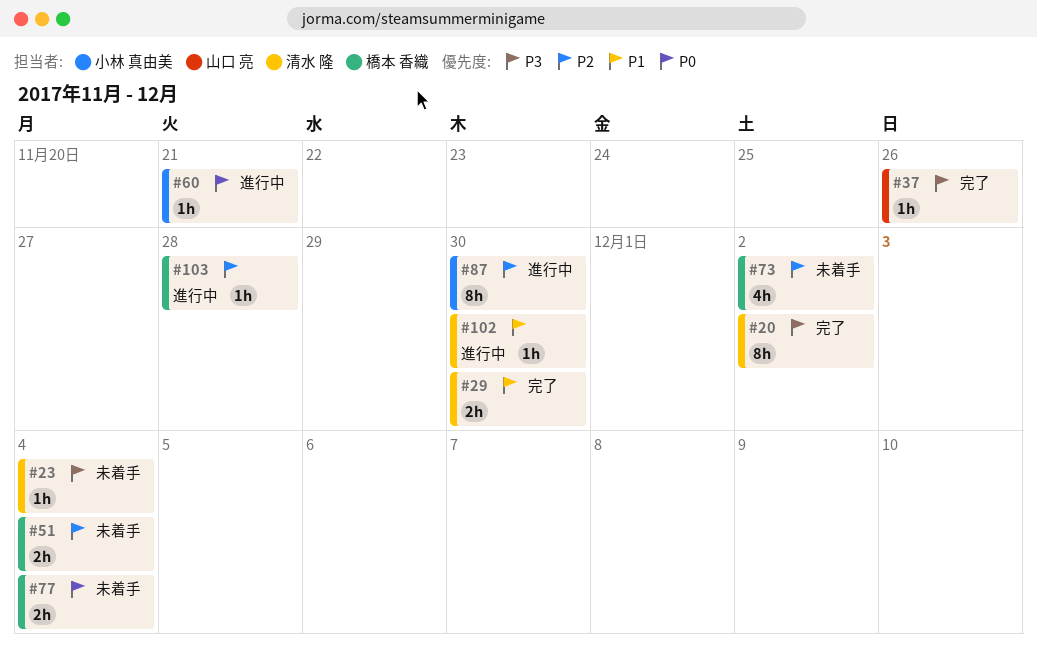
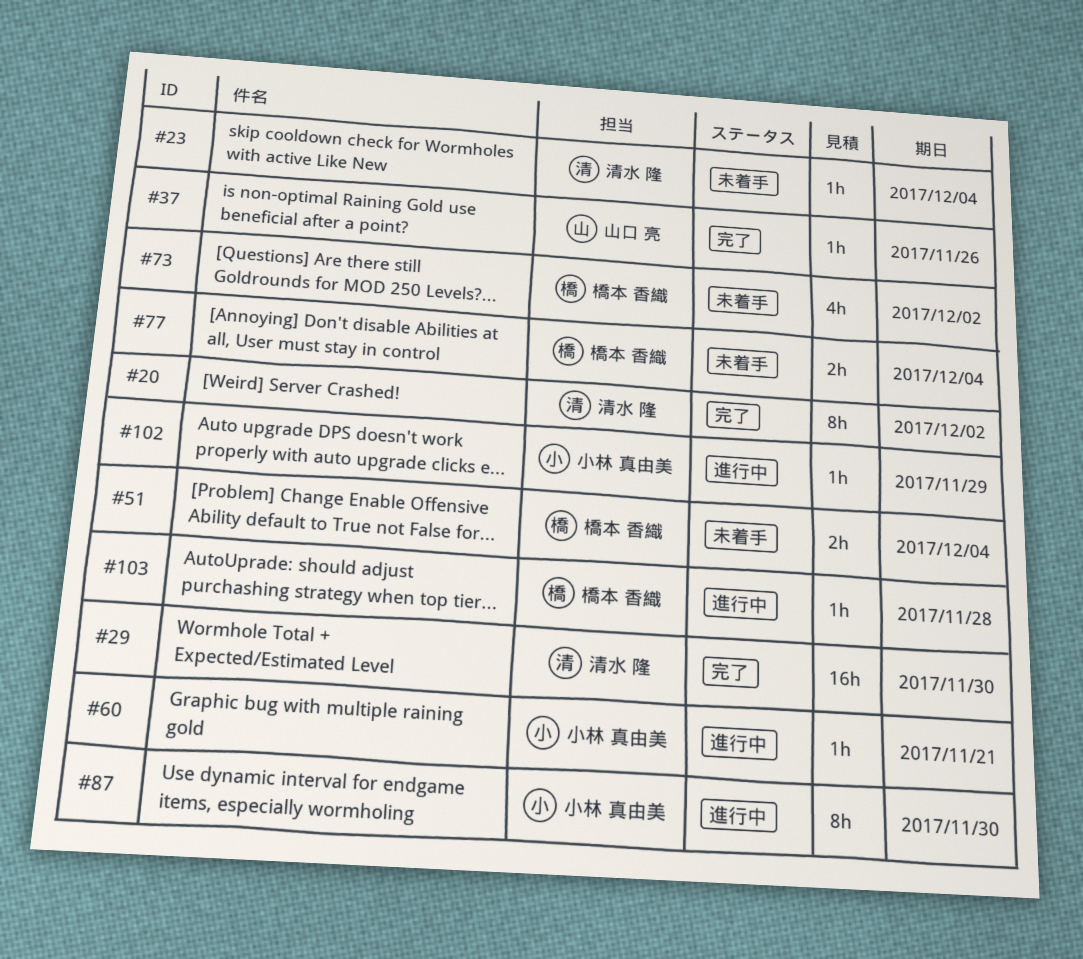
#29, estimate: 2h -> 16h
#102, owner: 清水 隆 -> 小林 真由美
#102, due: Nov 30 -> Nov 29

